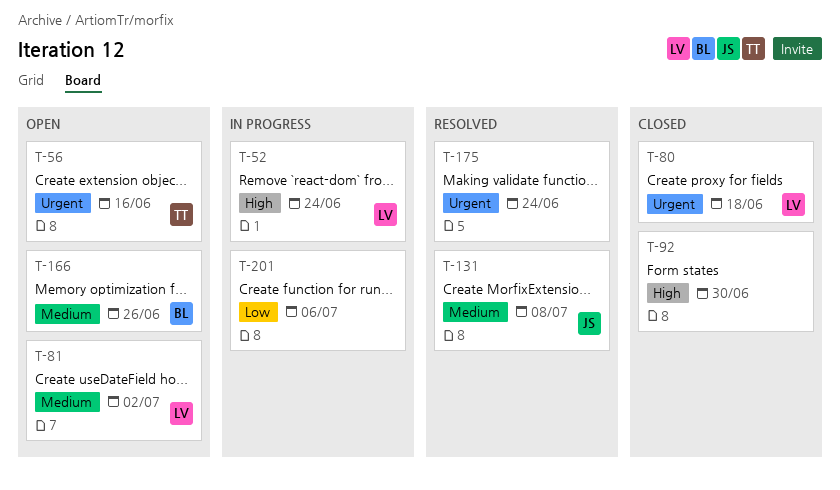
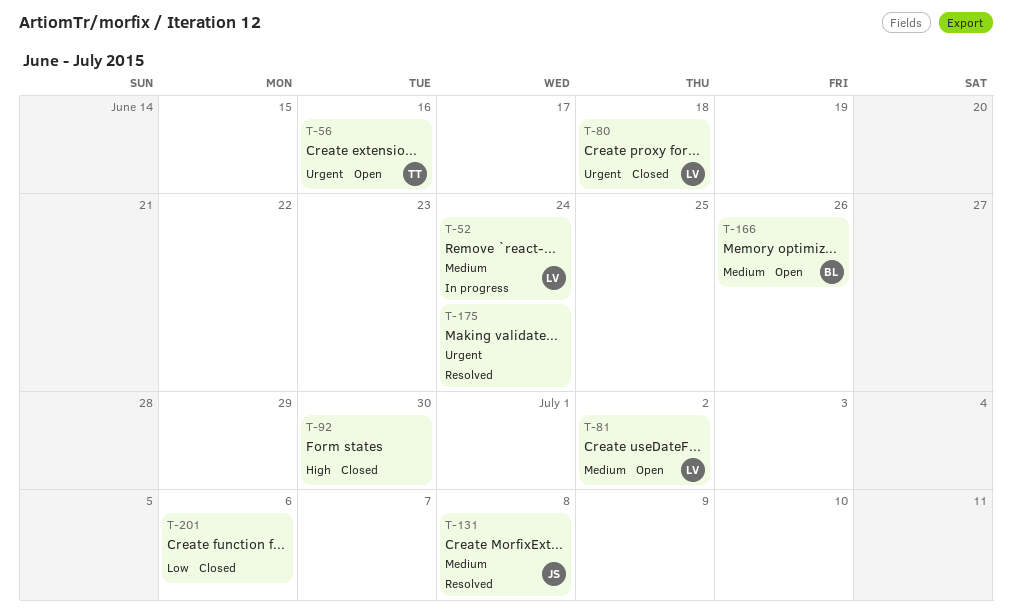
T-52, priority: High -> Medium
T-201, status: In progress -> Closed

